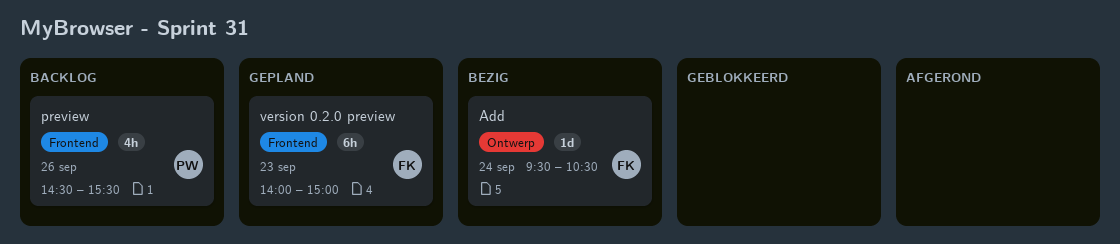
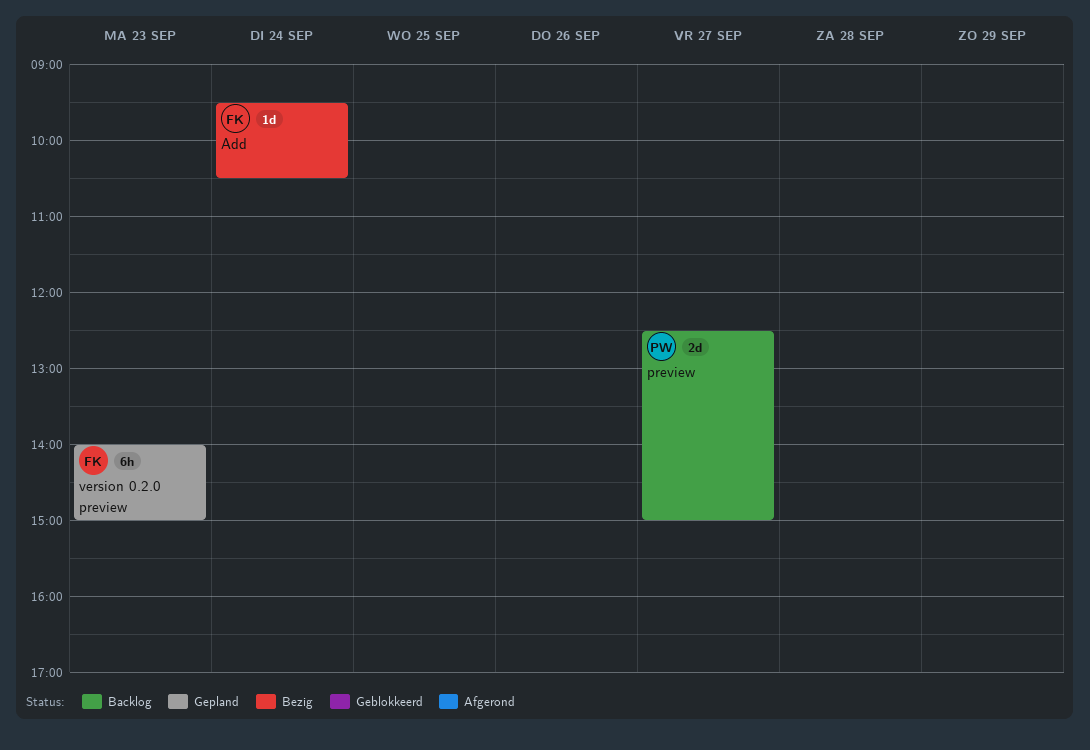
preview, estimate: 4h -> 2d
preview, day: Sep 26 -> Sep 27
preview, begins: 14:30 -> 12:30
preview, ends: 15:30 -> 15:00

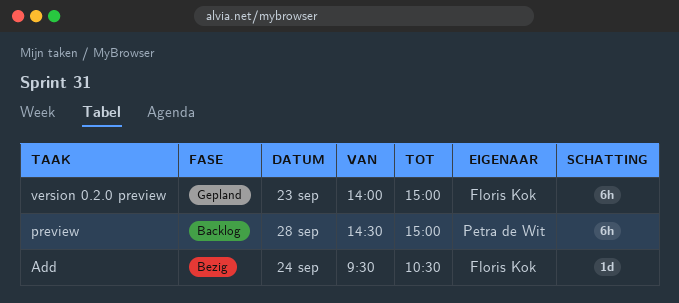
preview, estimate: 2d -> 6h
preview, day: Sep 27 -> Sep 28
preview, begins: 12:30 -> 14:30

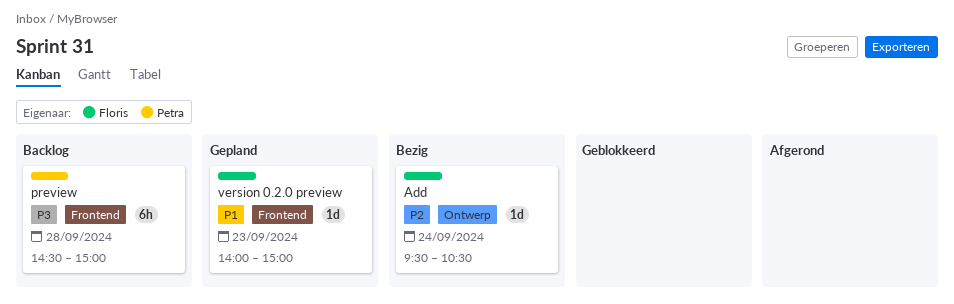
version 0.2.0 preview, estimate: 6h -> 1d

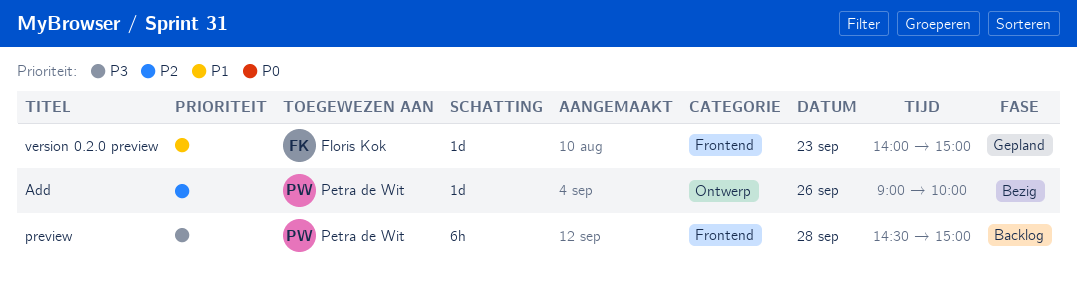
Add, owner: Floris Kok -> Petra de Wit
Add, day: Sep 24 -> Sep 26
Add, begins: 09:30 -> 09:00
Add, ends: 10:30 -> 10:00

